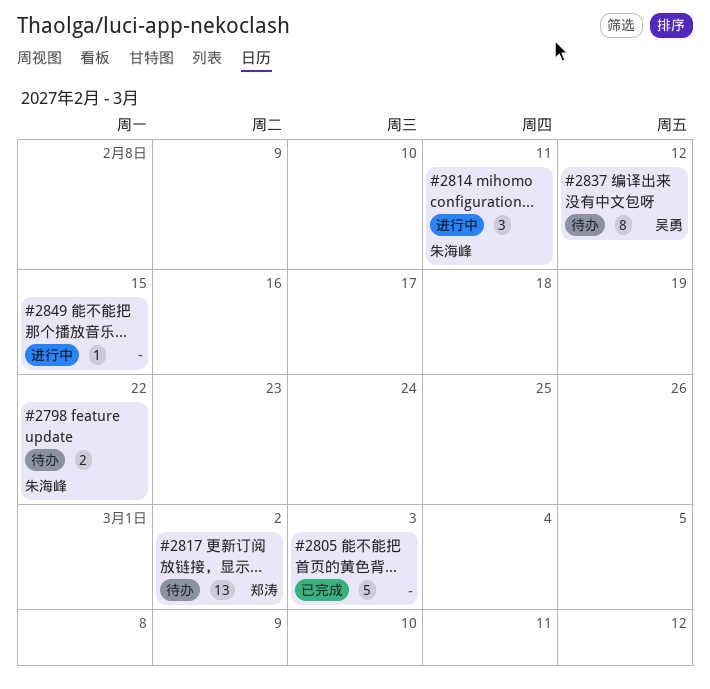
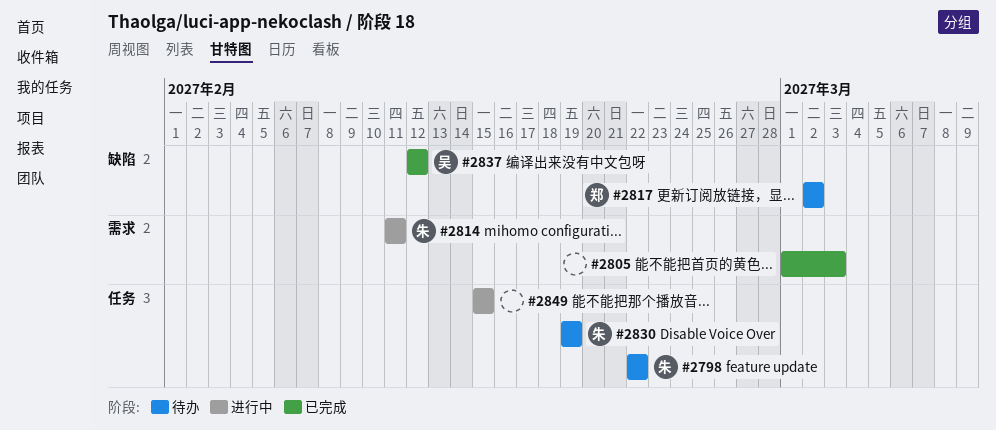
#2830: none -> present
#2837, status: 待办 -> 已完成

